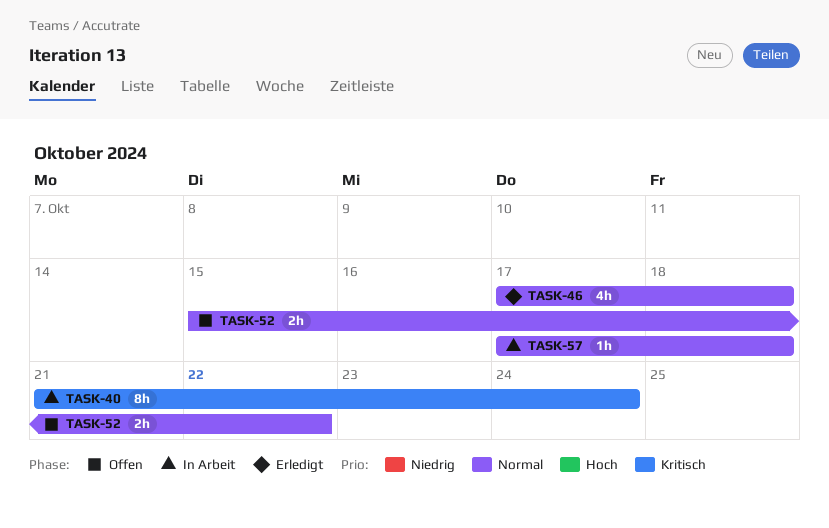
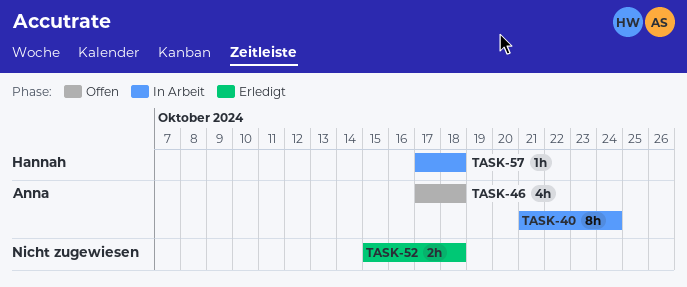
TASK-46, status: Erledigt -> Offen
TASK-52, status: Offen -> Erledigt
TASK-52, due: Oct 22 -> Oct 18

